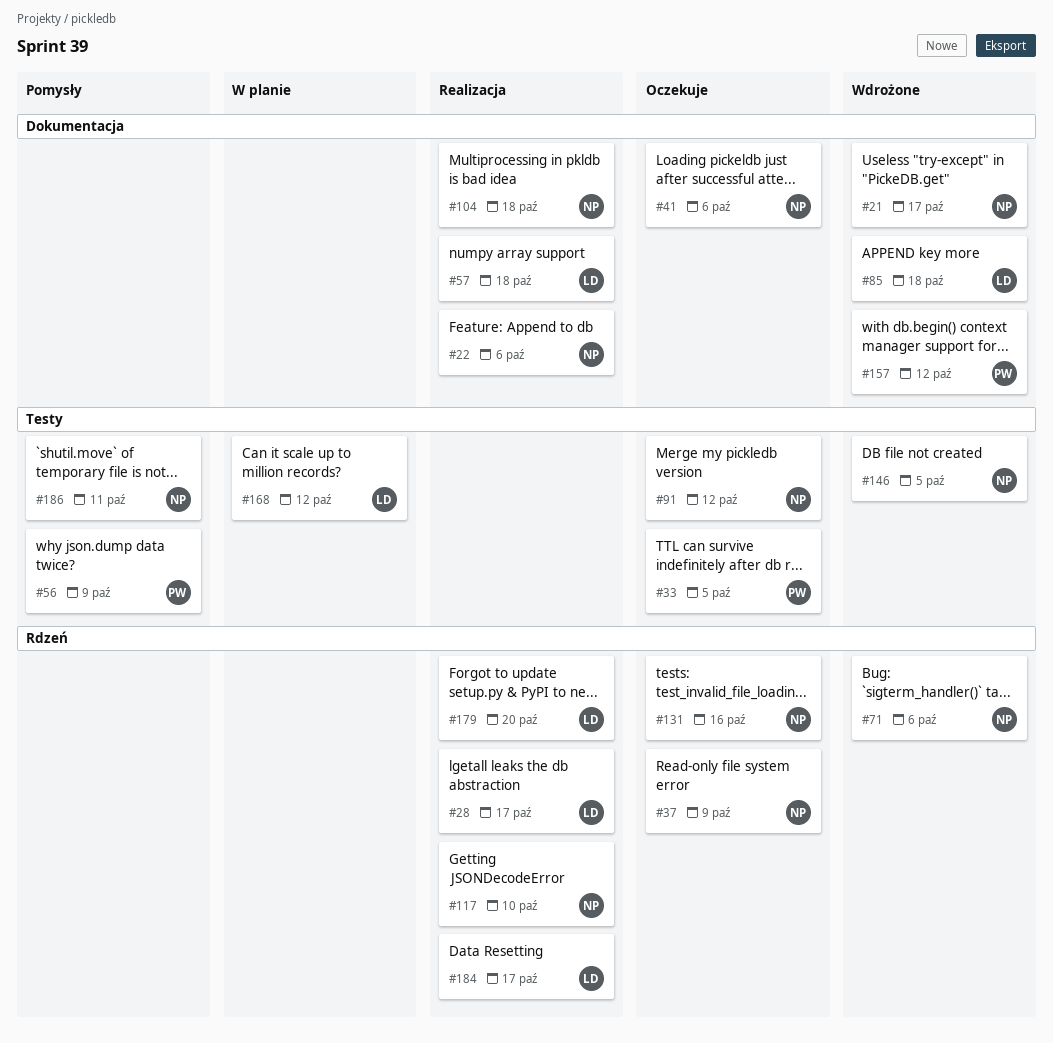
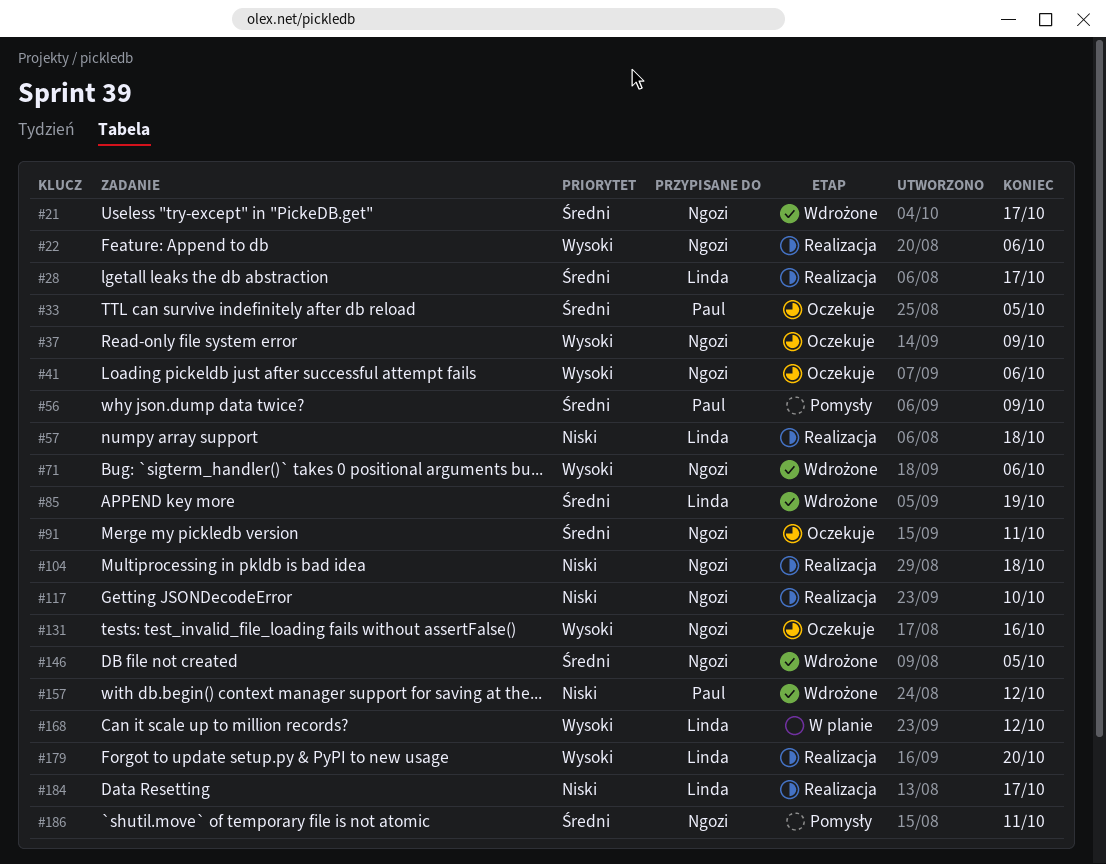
#85, due: Oct 18 -> Oct 19
#91, due: Oct 12 -> Oct 11

